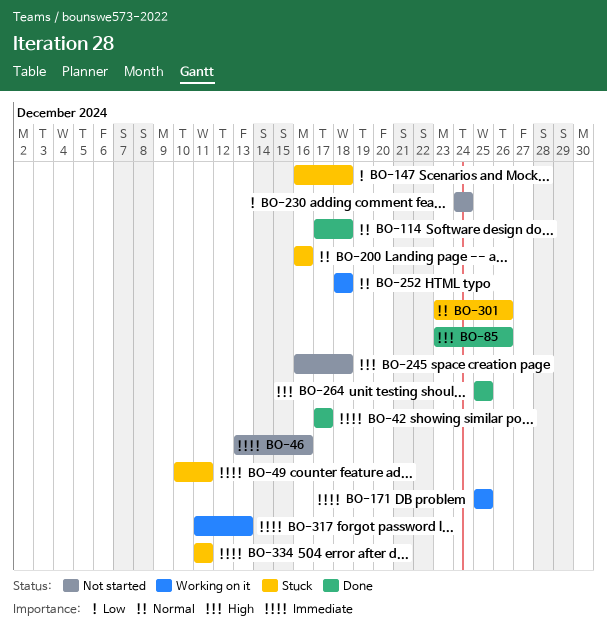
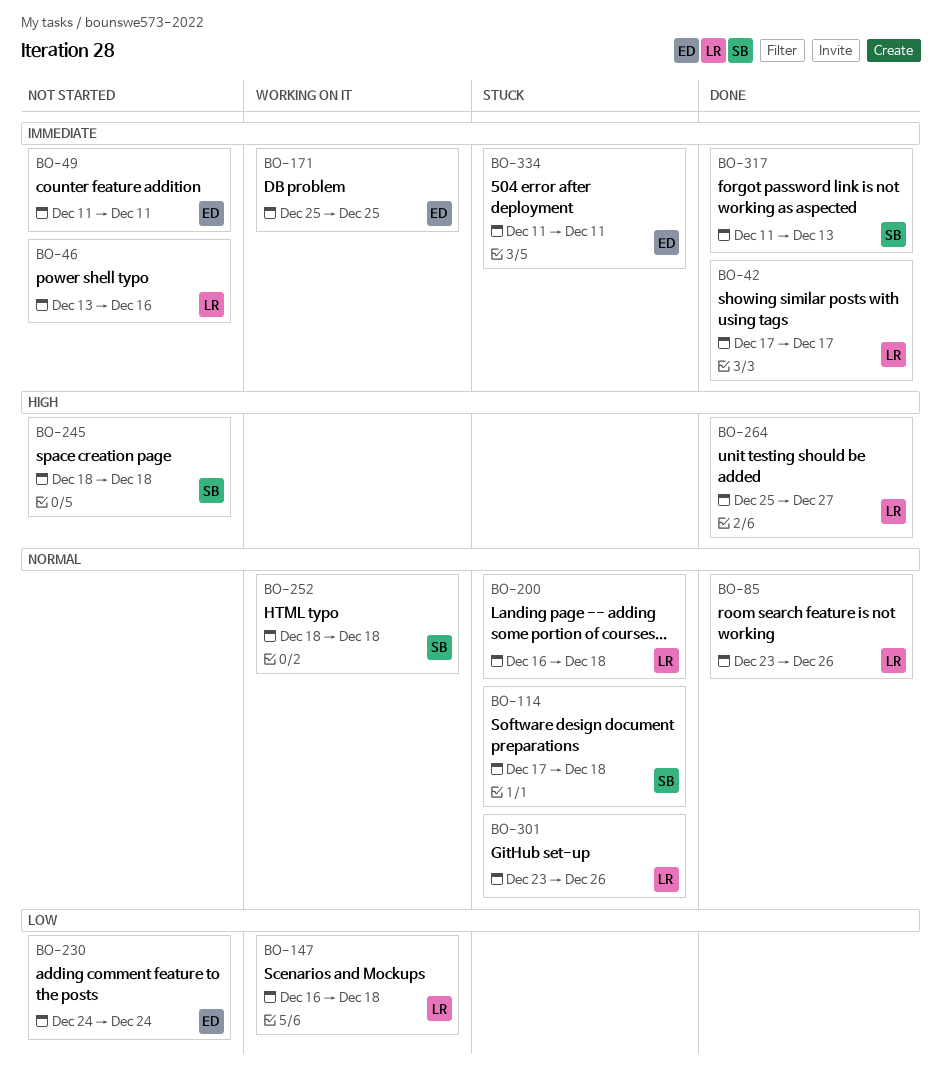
BO-49, status: Stuck -> Not started
BO-49, start: Dec 10 -> Dec 11
BO-85, priority: High -> Normal
BO-114, status: Done -> Stuck
BO-147, status: Stuck -> Working on it
BO-200, due: Dec 16 -> Dec 18
BO-245, start: Dec 16 -> Dec 18
BO-264, due: Dec 25 -> Dec 27
BO-317, status: Working on it -> Done

